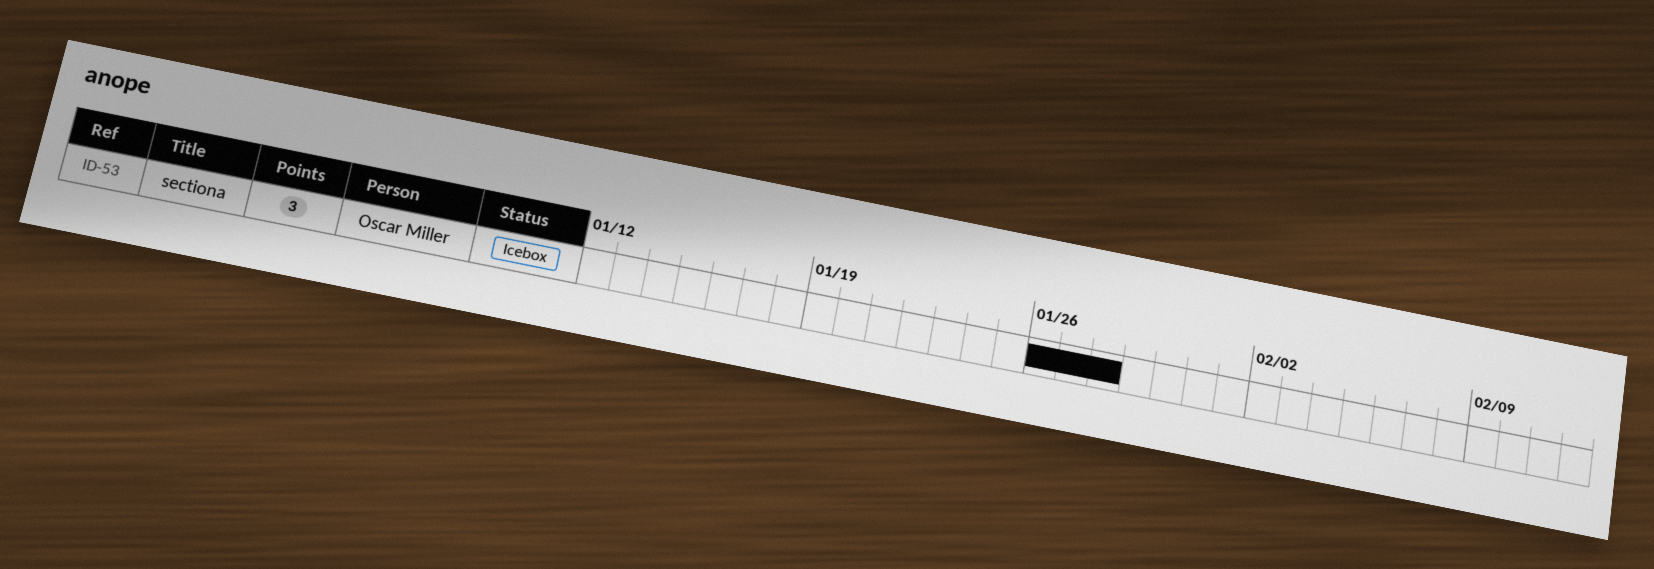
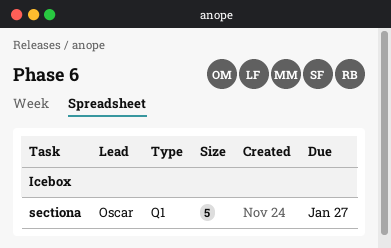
sectiona, estimate: 3 -> 5
sectiona, due: Jan 28 -> Jan 27

